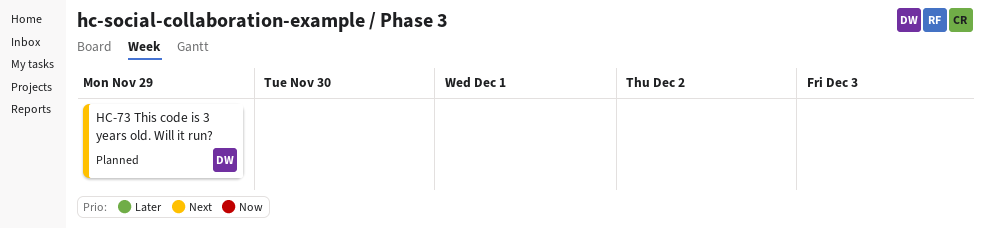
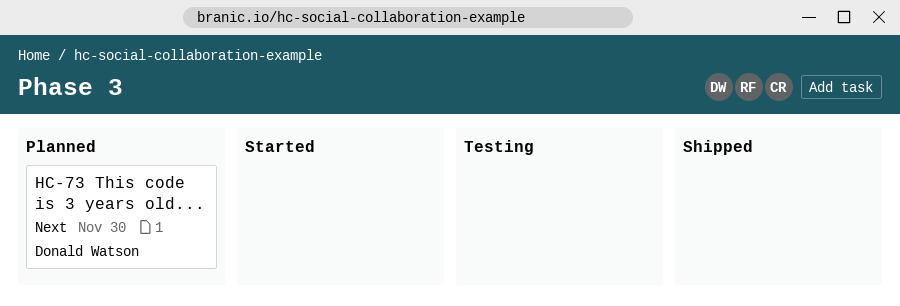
HC-73, due: Nov 29 -> Nov 30

